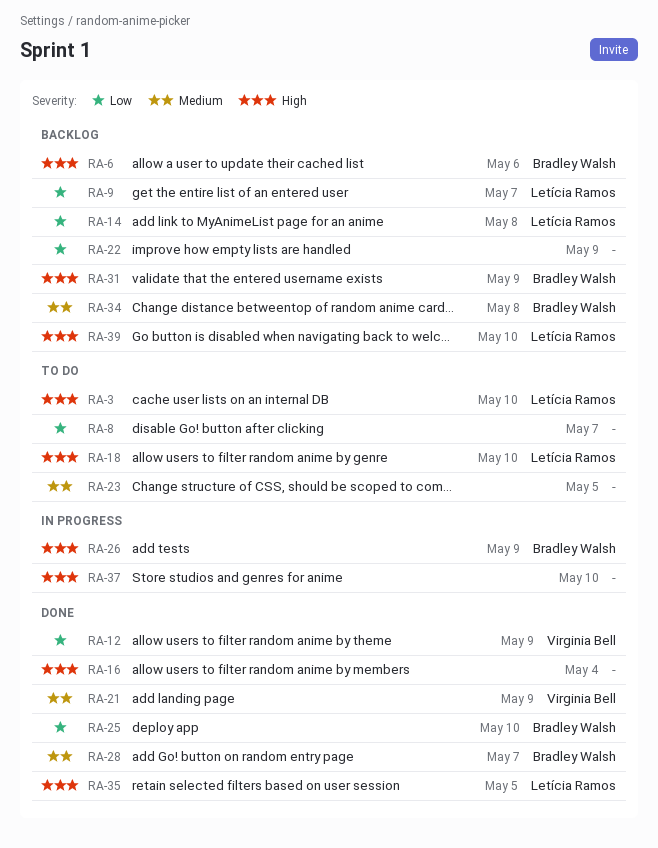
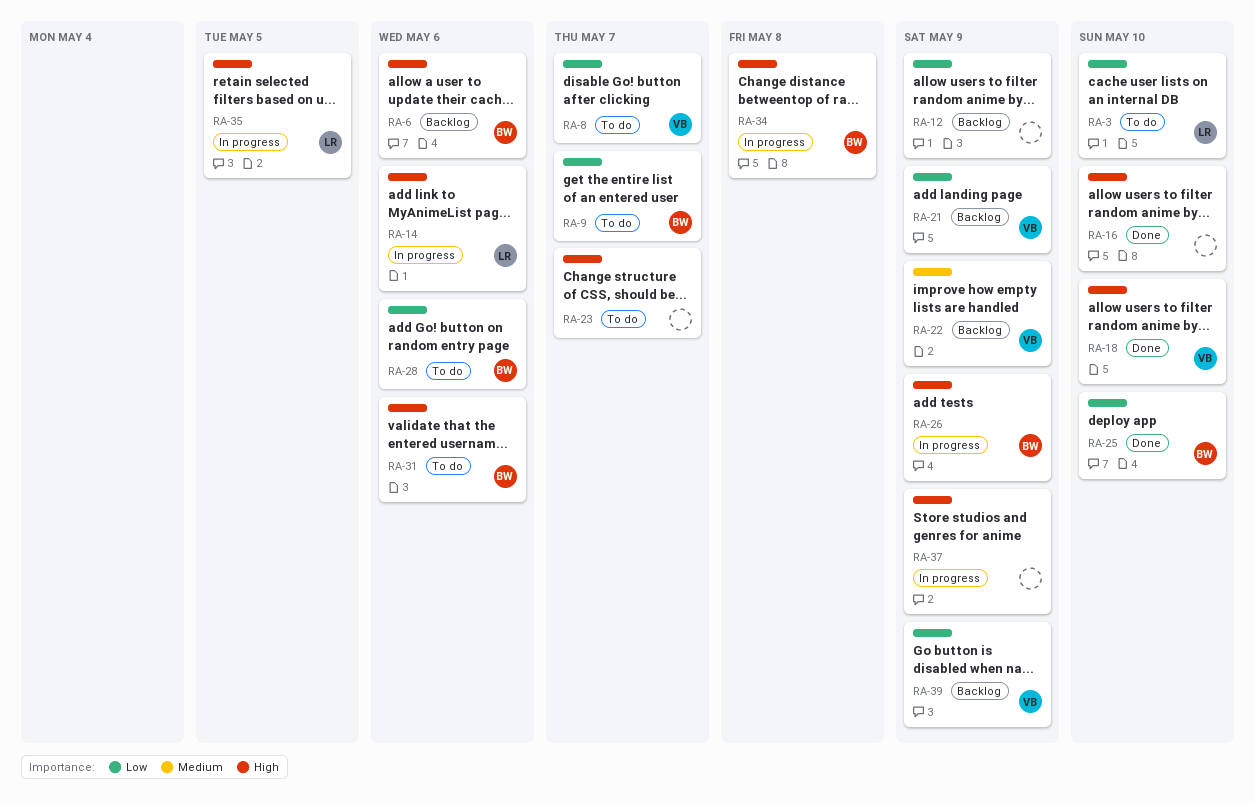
RA-3, priority: High -> Low
RA-8, owner: none -> Virginia Bell
RA-9, status: Backlog -> To do
RA-9, owner: Letícia Ramos -> Bradley Walsh
RA-12, status: Done -> Backlog
RA-12, owner: Virginia Bell -> none
RA-14, status: Backlog -> In progress
RA-14, priority: Low -> High
RA-14, due: May 8 -> May 6
RA-16, due: May 4 -> May 10
RA-18, status: To do -> Done
RA-18, owner: Letícia Ramos -> Virginia Bell
RA-21, status: Done -> Backlog
RA-21, priority: Medium -> Low
RA-22, owner: none -> Virginia Bell
RA-22, priority: Low -> Medium
RA-23, priority: Medium -> High
RA-23, due: May 5 -> May 7
RA-28, status: Done -> To do
RA-28, priority: Medium -> Low
RA-28, due: May 7 -> May 6
RA-31, status: Backlog -> To do
RA-31, due: May 9 -> May 6
RA-34, status: Backlog -> In progress
RA-34, priority: Medium -> High
RA-35, status: Done -> In progress
RA-37, due: May 10 -> May 9
RA-39, owner: Letícia Ramos -> Virginia Bell
RA-39, priority: High -> Low
RA-39, due: May 10 -> May 9

